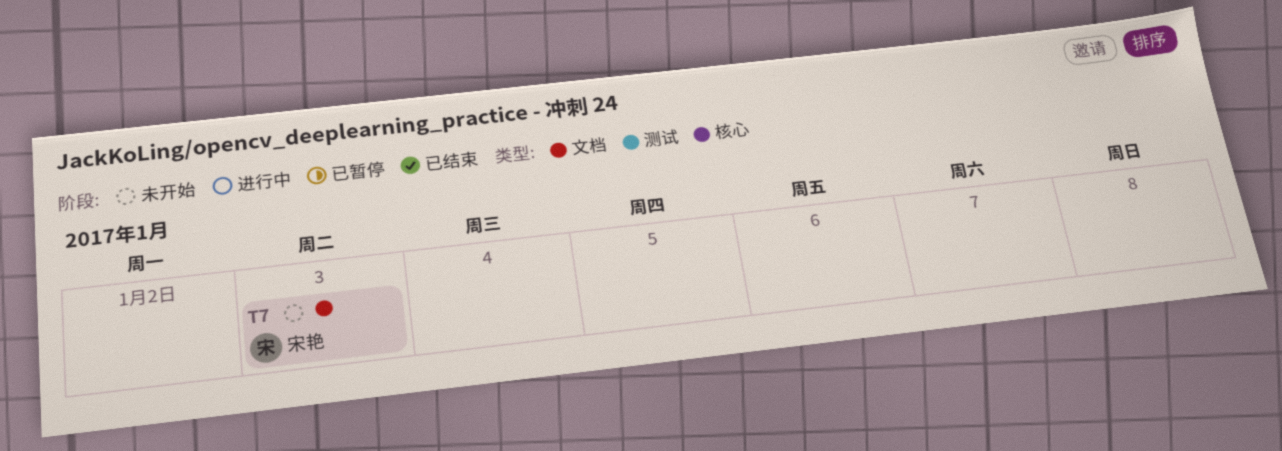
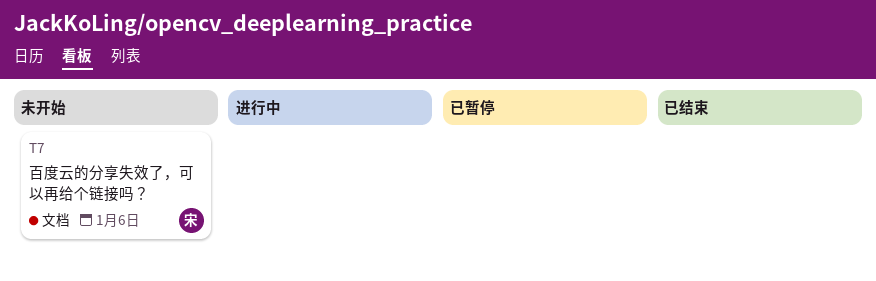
T7, due: Jan 3 -> Jan 6

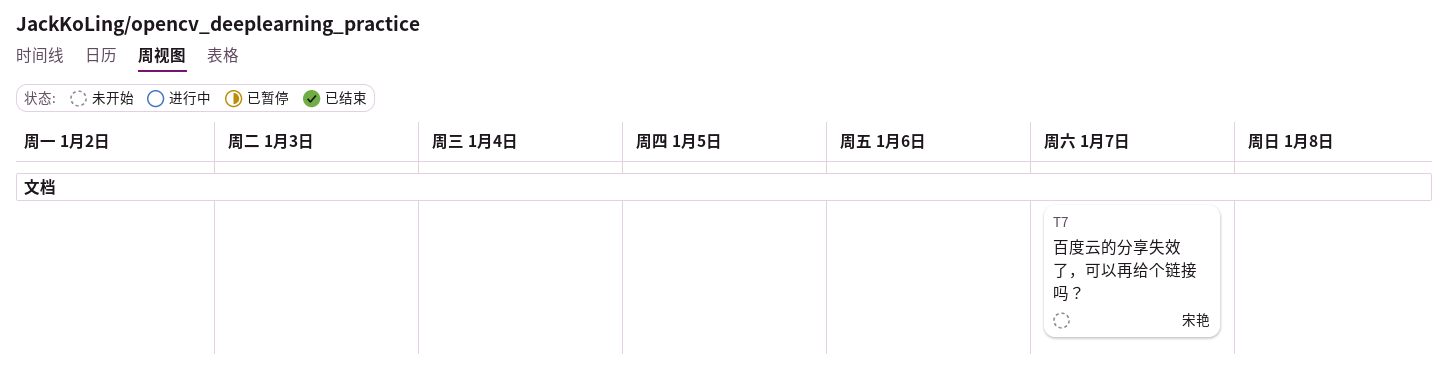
T7, due: Jan 6 -> Jan 7

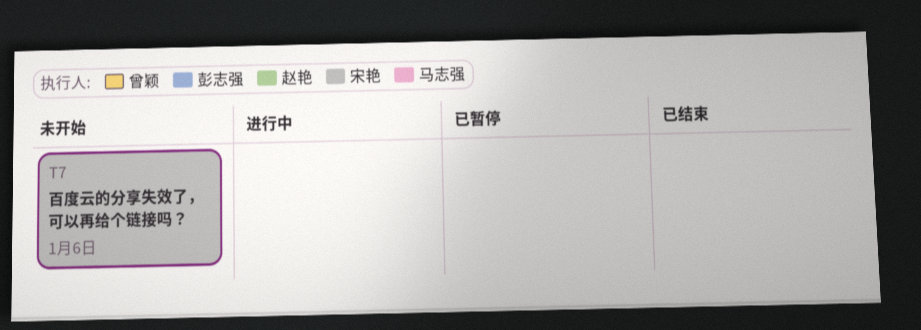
T7, due: Jan 7 -> Jan 6

